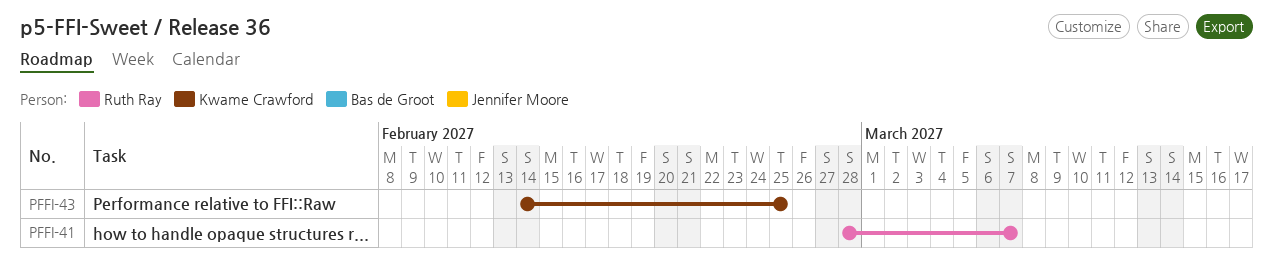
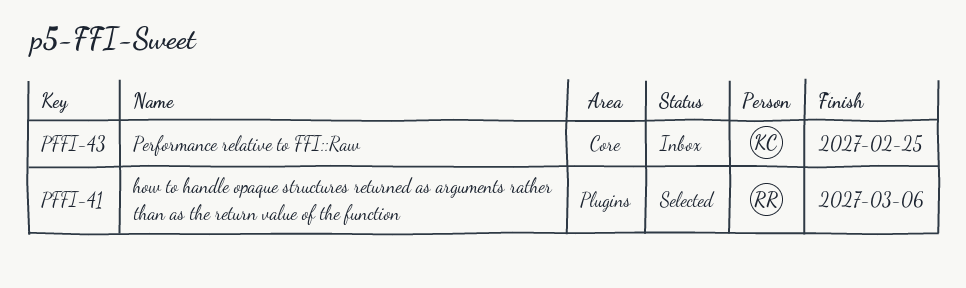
PFFI-41, due: Mar 7 -> Mar 6

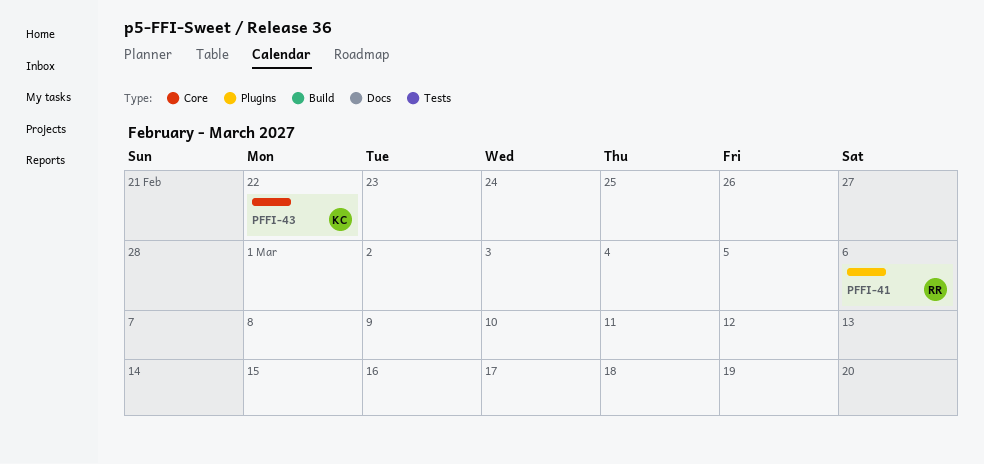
PFFI-43, due: Feb 25 -> Feb 22

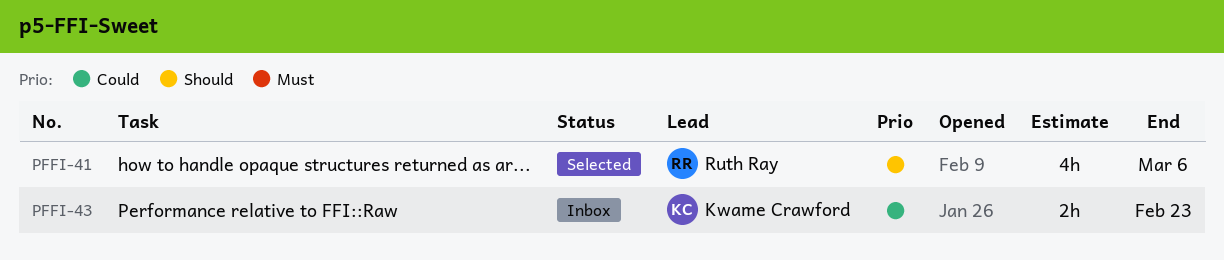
PFFI-43, due: Feb 22 -> Feb 23

